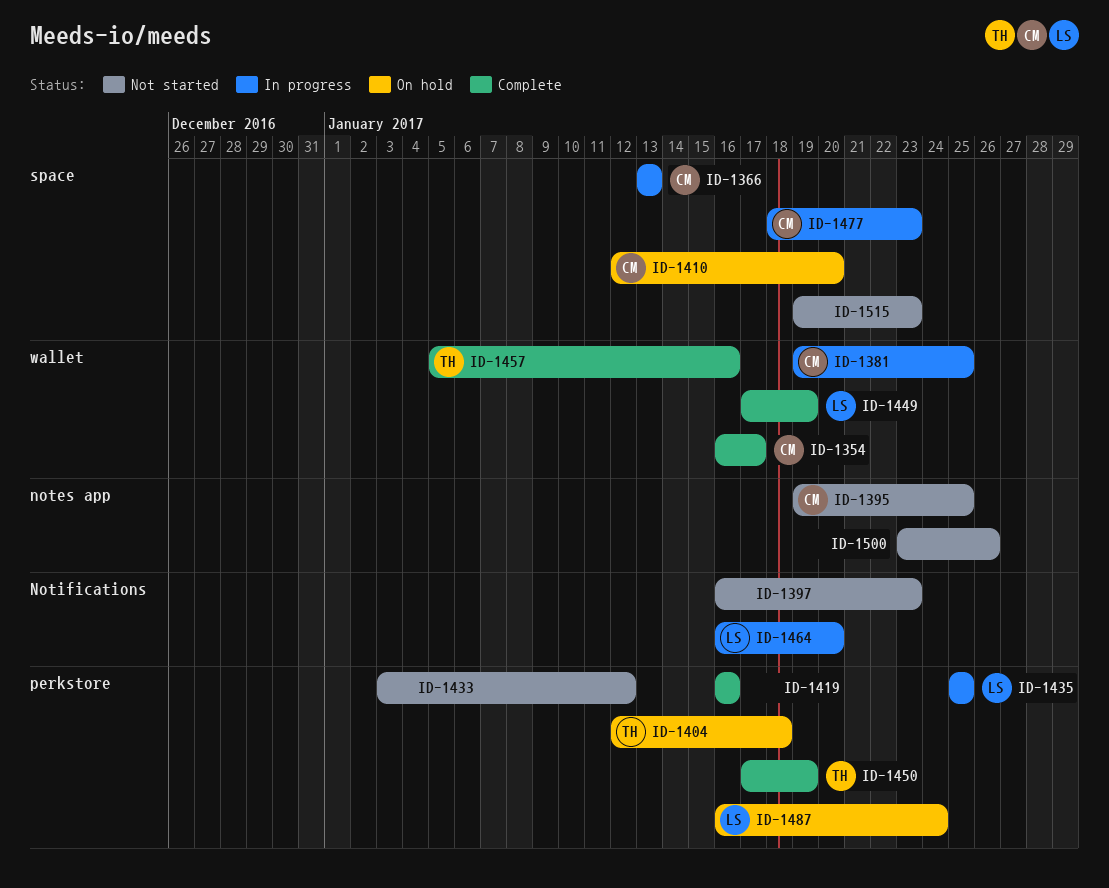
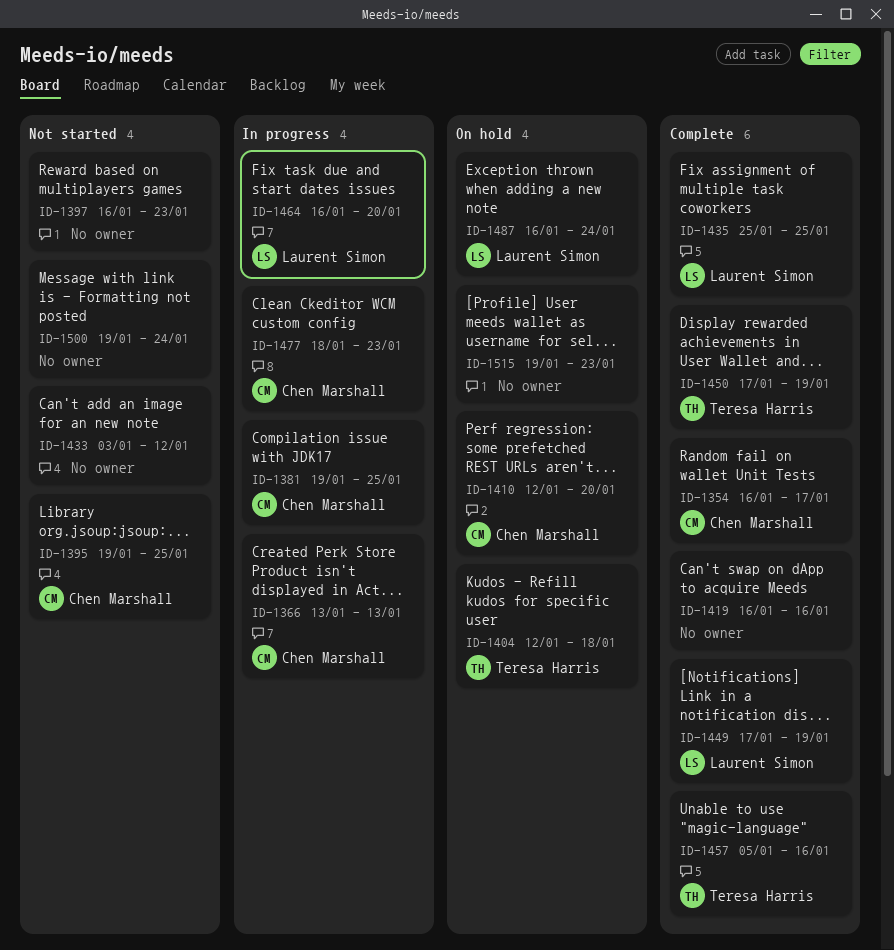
ID-1435, status: In progress -> Complete
ID-1500, start: Jan 23 -> Jan 19
ID-1500, due: Jan 26 -> Jan 24
ID-1515, status: Not started -> On hold

